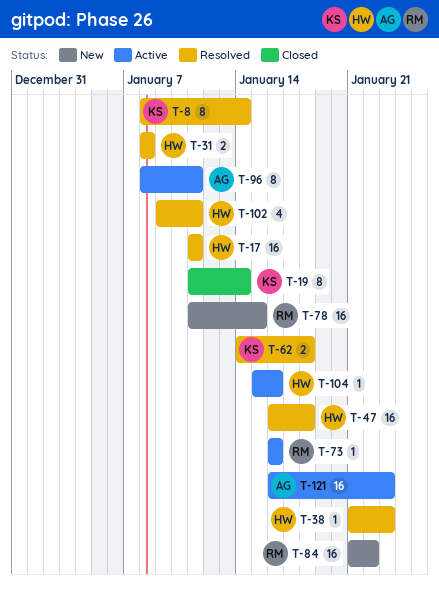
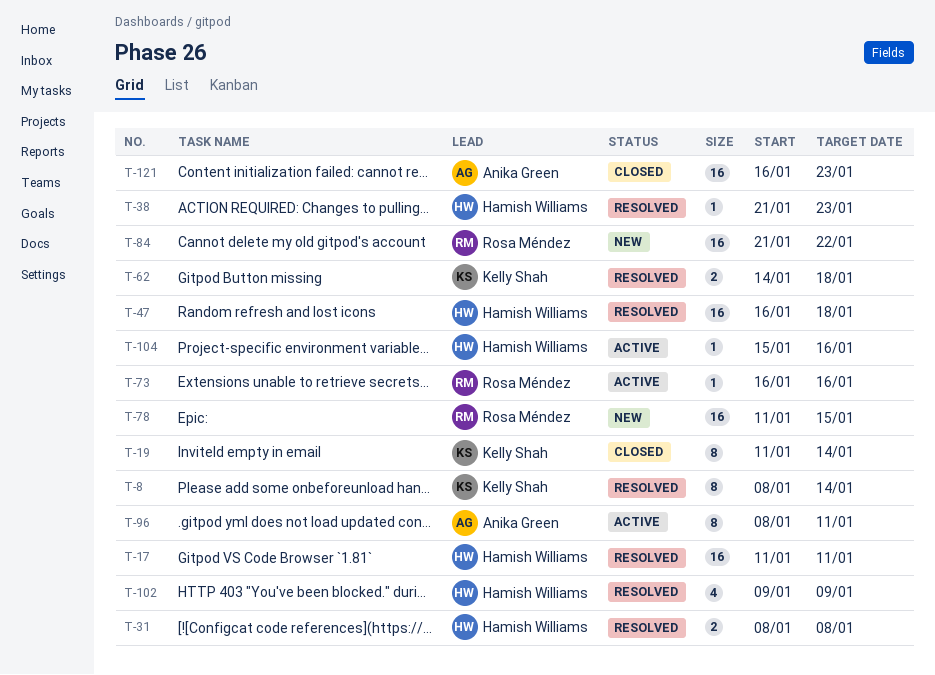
T-102, due: Jan 11 -> Jan 9
T-121, status: Active -> Closed

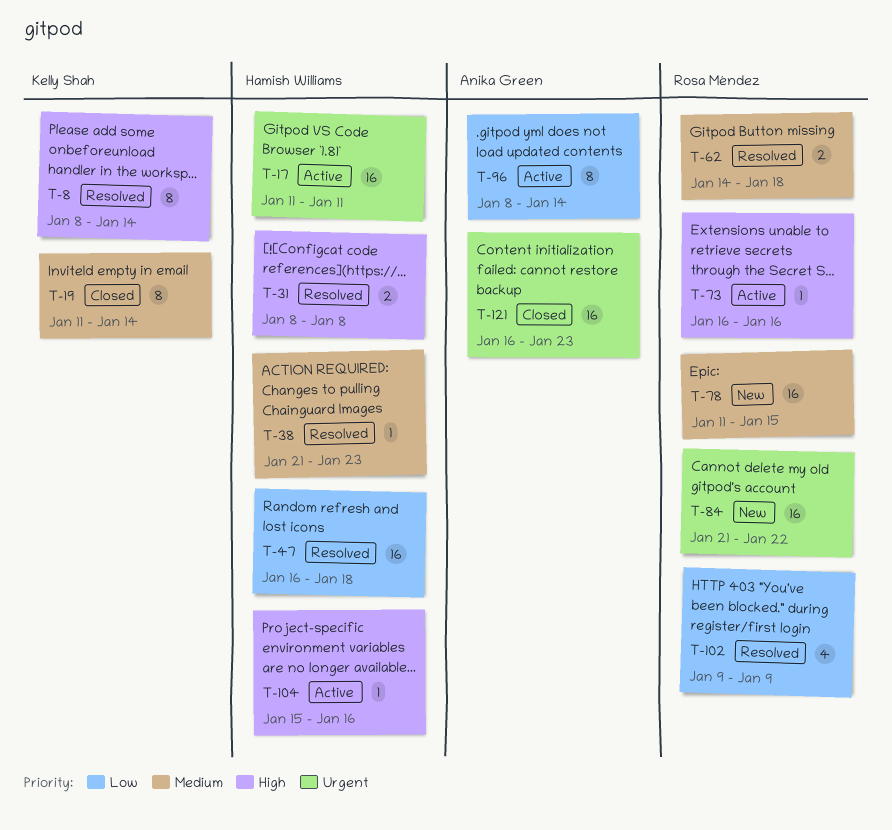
T-17, status: Resolved -> Active
T-62, owner: Kelly Shah -> Rosa Méndez
T-96, due: Jan 11 -> Jan 14
T-102, owner: Hamish Williams -> Rosa Méndez

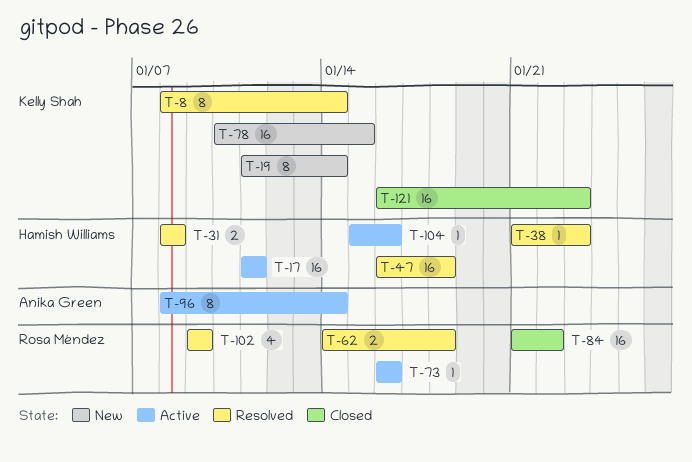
T-19, status: Closed -> New
T-78, owner: Rosa Méndez -> Kelly Shah
T-78, start: Jan 11 -> Jan 10
T-84, status: New -> Closed
T-121, owner: Anika Green -> Kelly Shah

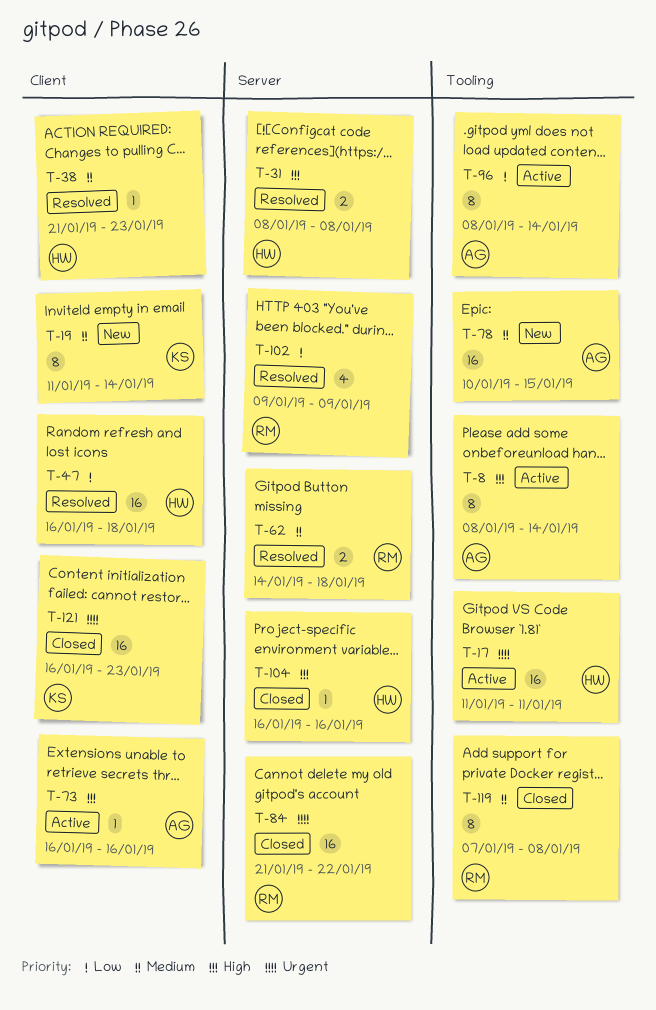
T-8, status: Resolved -> Active
T-8, owner: Kelly Shah -> Anika Green
T-73, owner: Rosa Méndez -> Anika Green
T-78, owner: Kelly Shah -> Anika Green
T-104, status: Active -> Closed
T-104, start: Jan 15 -> Jan 16
T-119: none -> present

